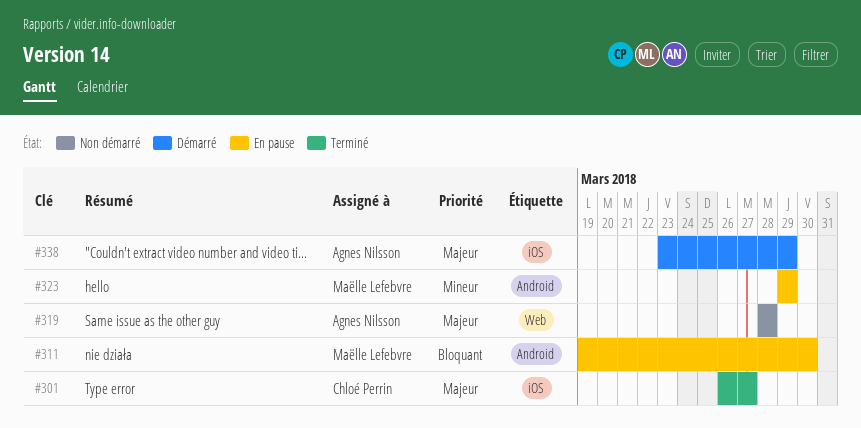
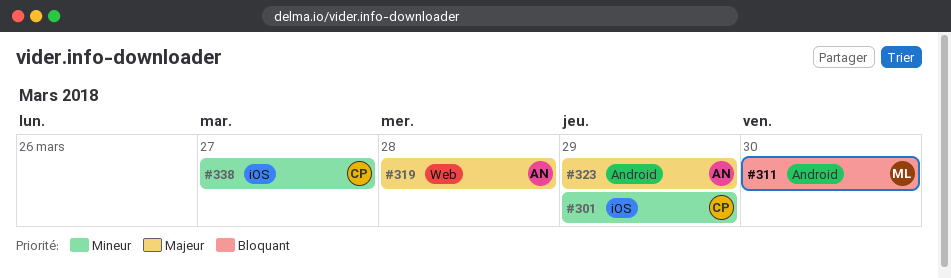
#301, priority: Majeur -> Mineur
#301, due: Mar 27 -> Mar 29
#323, owner: Maëlle Lefebvre -> Agnes Nilsson
#323, priority: Mineur -> Majeur
#338, owner: Agnes Nilsson -> Chloé Perrin
#338, priority: Majeur -> Mineur
#338, due: Mar 29 -> Mar 27

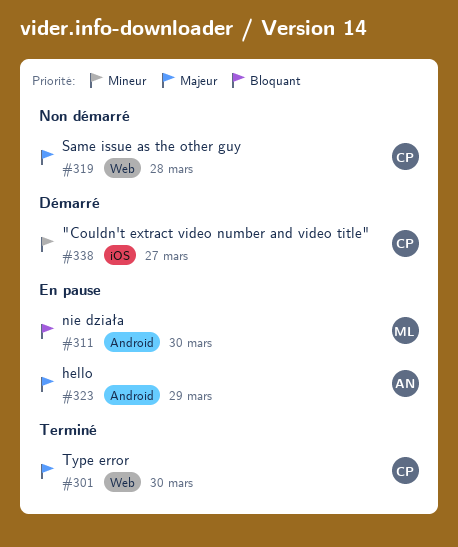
#301, priority: Mineur -> Majeur
#301, label: iOS -> Web
#301, due: Mar 29 -> Mar 30
#319, owner: AN -> CP

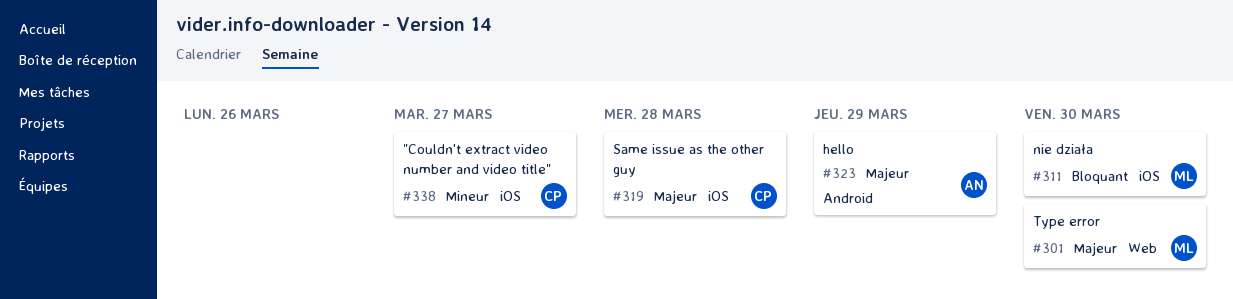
#301, owner: CP -> ML
#311, label: Android -> iOS
#319, label: Web -> iOS

